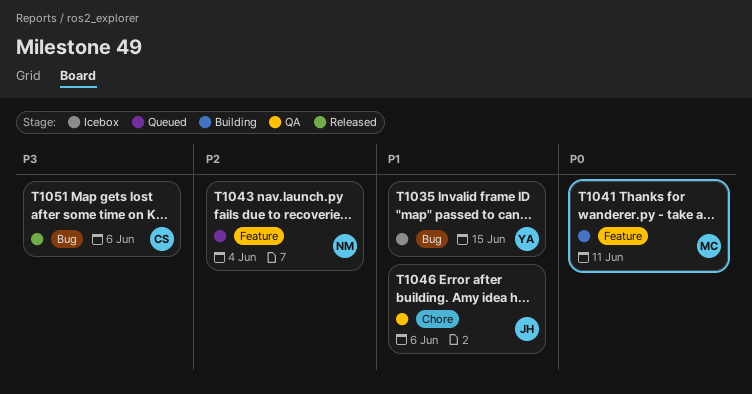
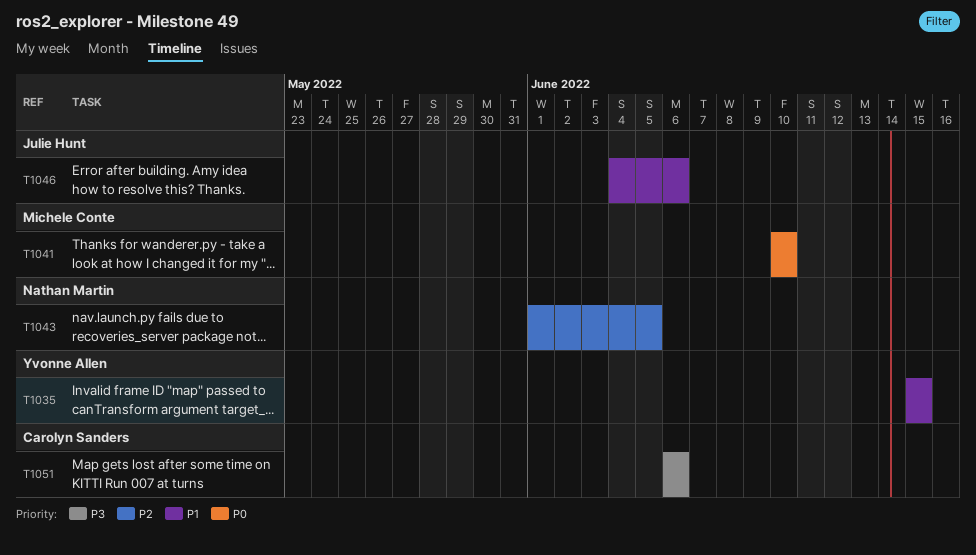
T1041, due: Jun 11 -> Jun 10
T1043, due: Jun 4 -> Jun 5

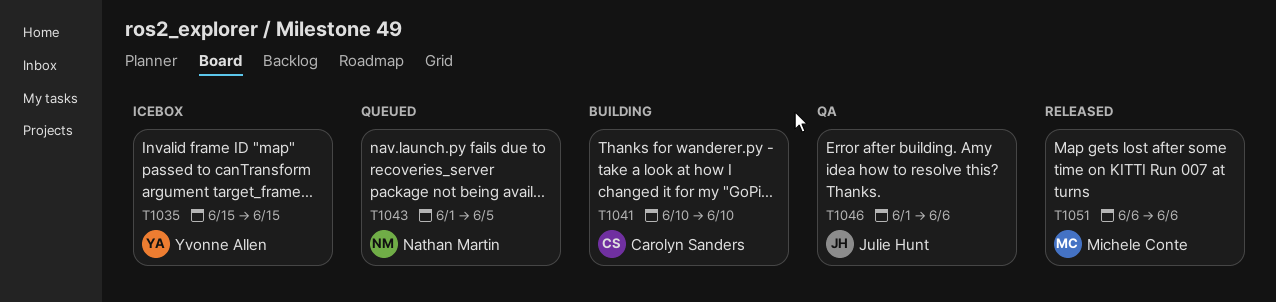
T1041, owner: Michele Conte -> Carolyn Sanders
T1046, start: Jun 4 -> Jun 1
T1051, owner: Carolyn Sanders -> Michele Conte

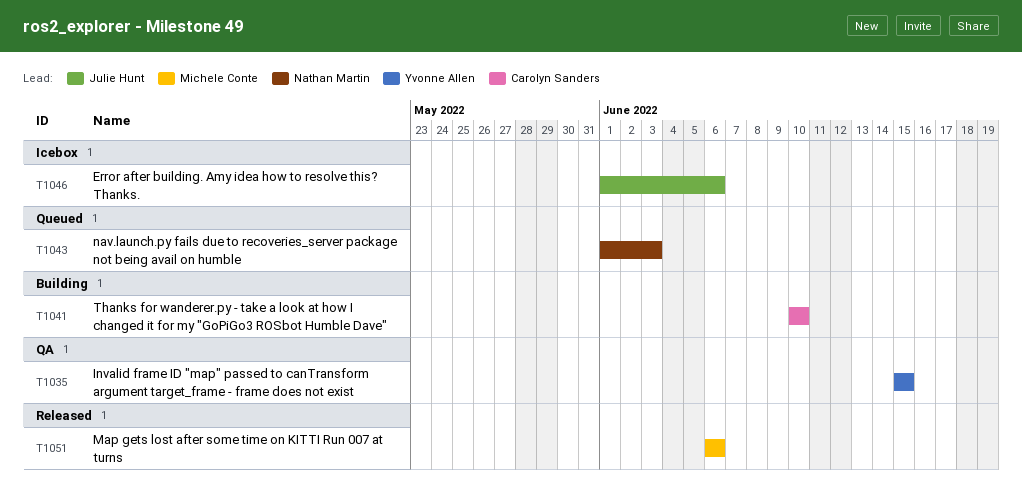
T1035, status: Icebox -> QA
T1043, due: Jun 5 -> Jun 3
T1046, status: QA -> Icebox

